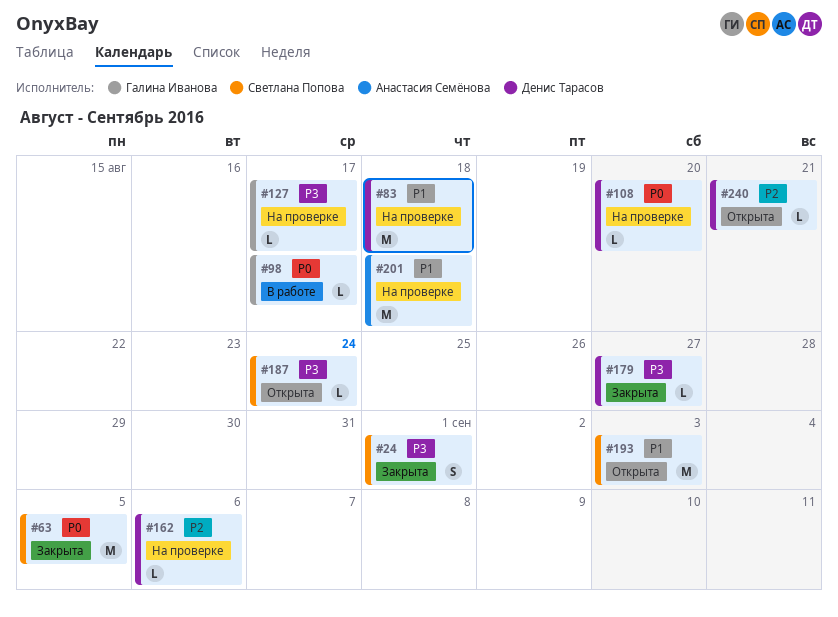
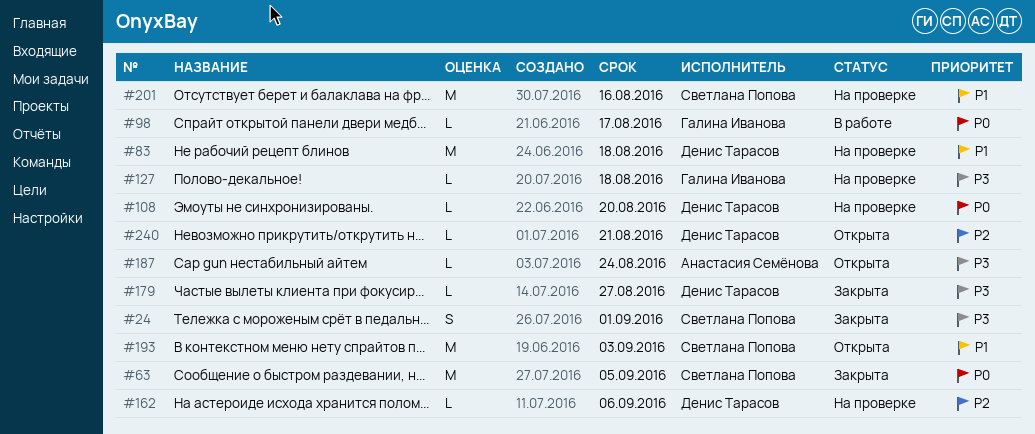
#127, due: Aug 17 -> Aug 18
#187, owner: Светлана Попова -> Анастасия Семёнова
#201, owner: Анастасия Семёнова -> Светлана Попова
#201, due: Aug 18 -> Aug 16

